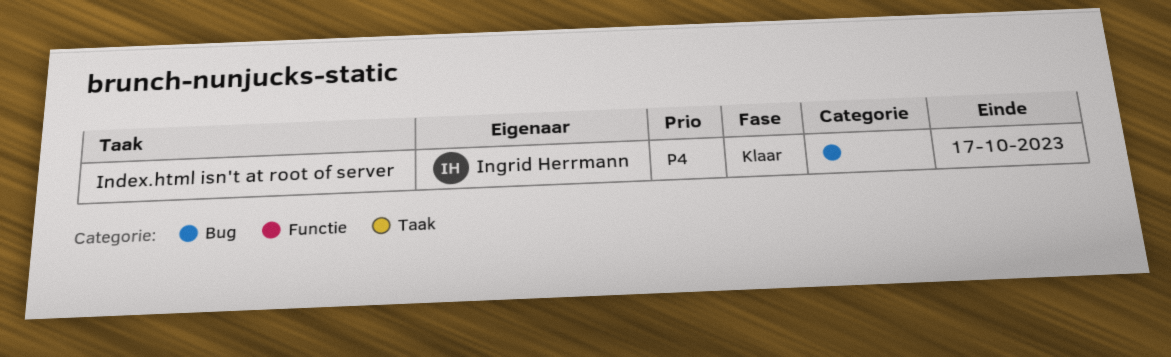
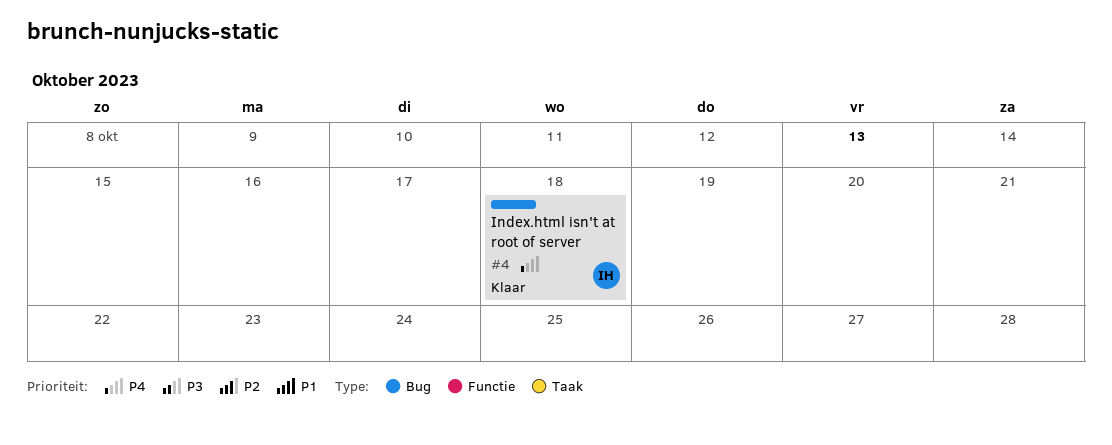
Index.html isn't at root of server, due: Oct 17 -> Oct 18

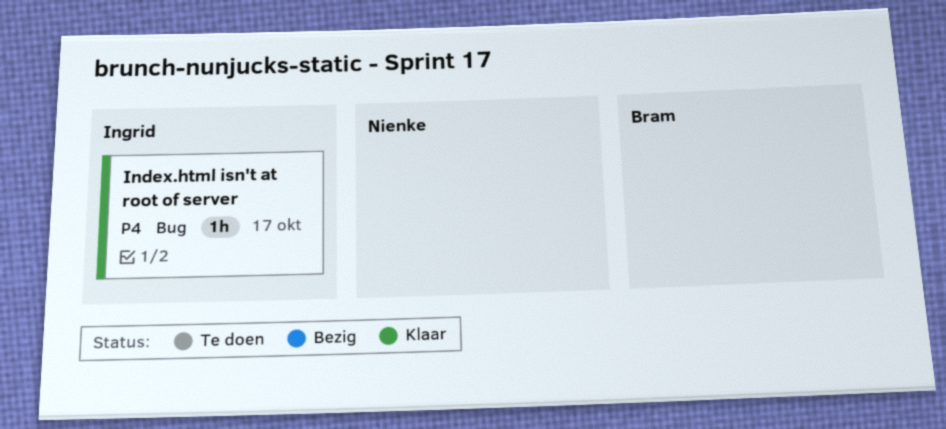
Index.html isn't at root of server, due: Oct 18 -> Oct 17

